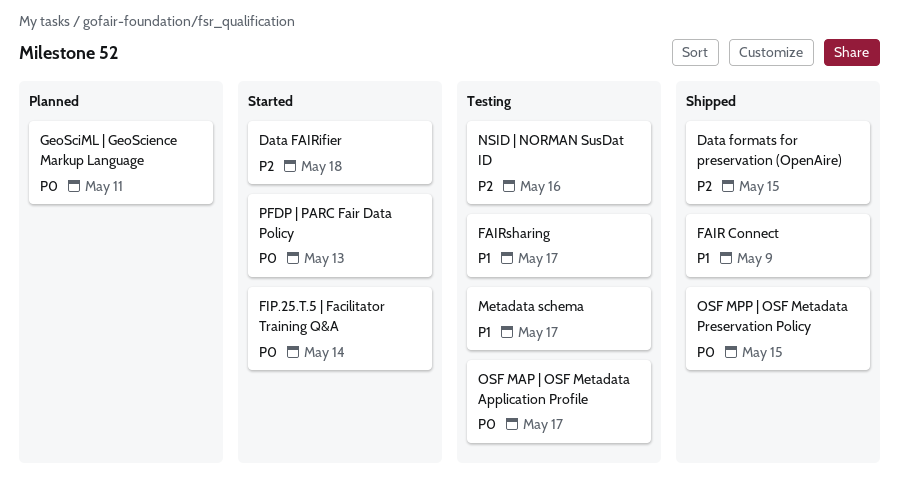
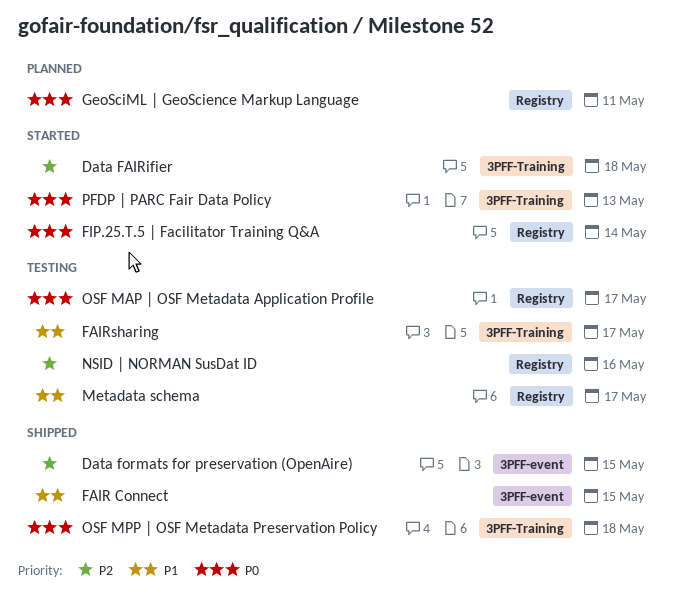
FAIR Connect, due: May 9 -> May 15
OSF MPP | OSF Metadata Preservation Policy, due: May 15 -> May 18

